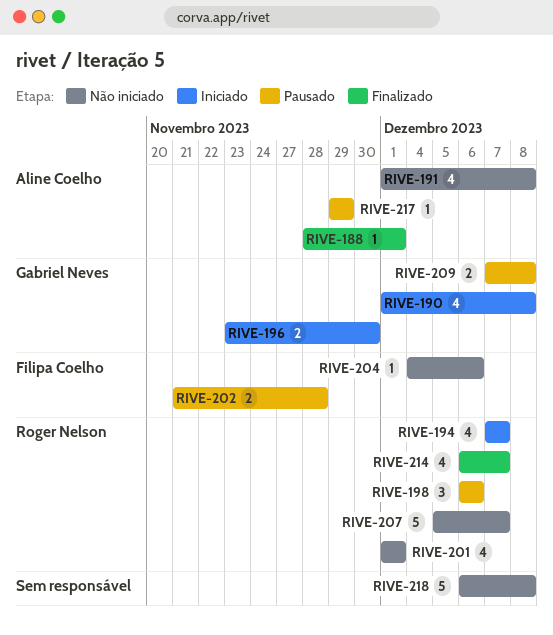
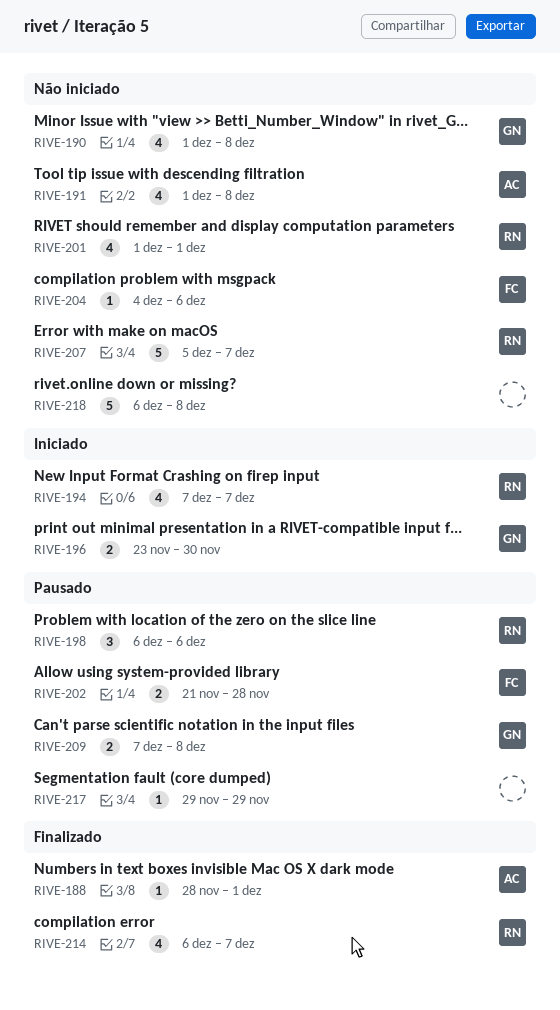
RIVE-190, status: Iniciado -> Não iniciado
RIVE-217, owner: Aline Coelho -> none

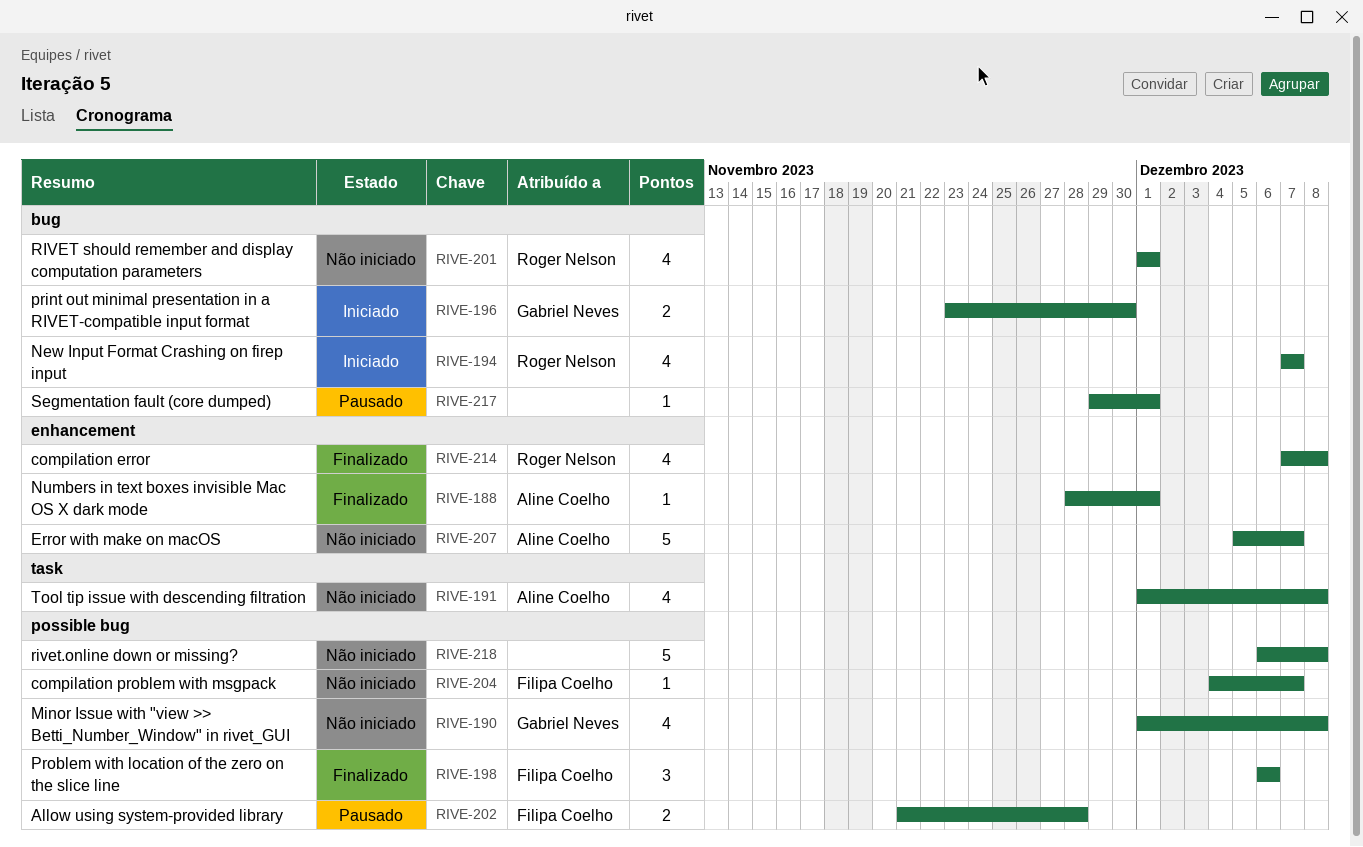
RIVE-198, status: Pausado -> Finalizado
RIVE-198, owner: Roger Nelson -> Filipa Coelho
RIVE-204, due: Dec 6 -> Dec 7
RIVE-207, owner: Roger Nelson -> Aline Coelho
RIVE-209: present -> none
RIVE-214, start: Dec 6 -> Dec 7
RIVE-214, due: Dec 7 -> Dec 8
RIVE-217, due: Nov 29 -> Dec 1

